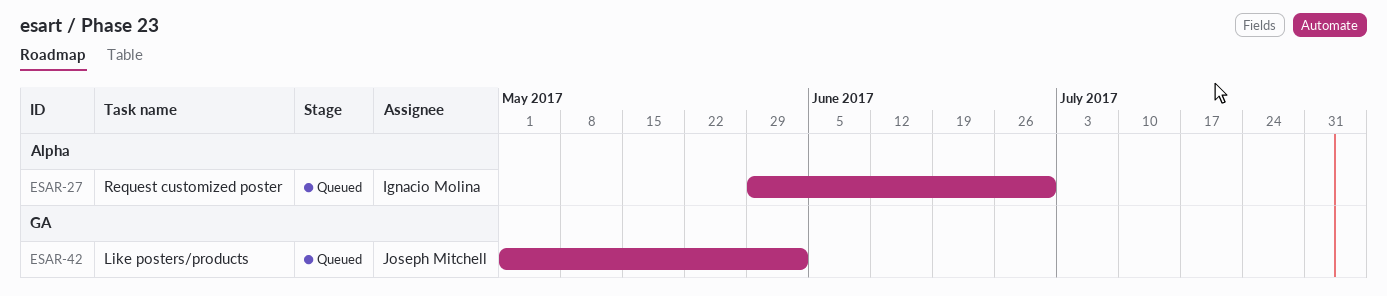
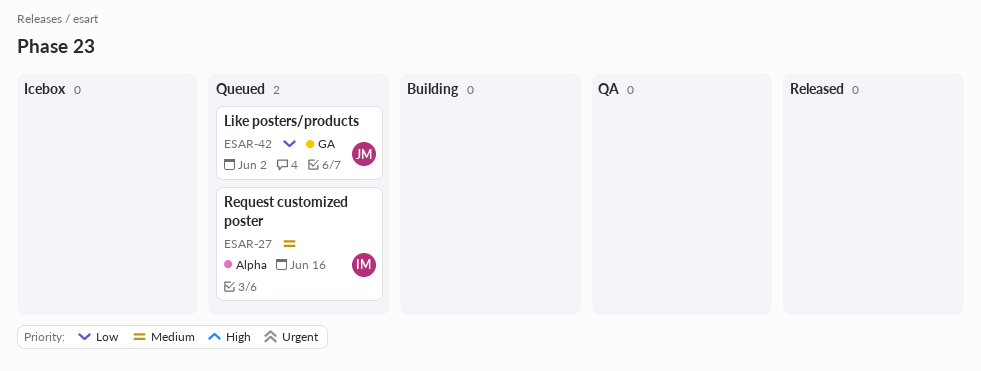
ESAR-27, due: Jun 30 -> Jun 16

